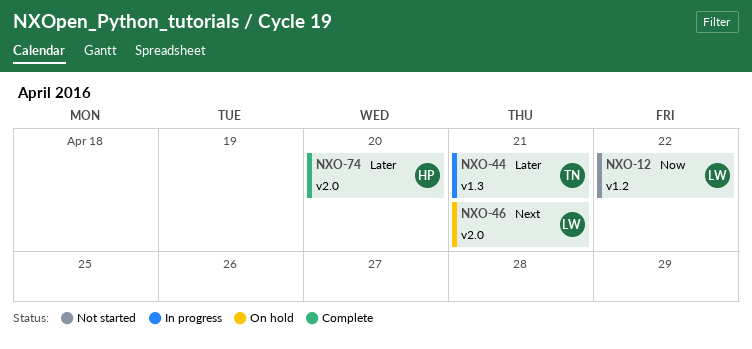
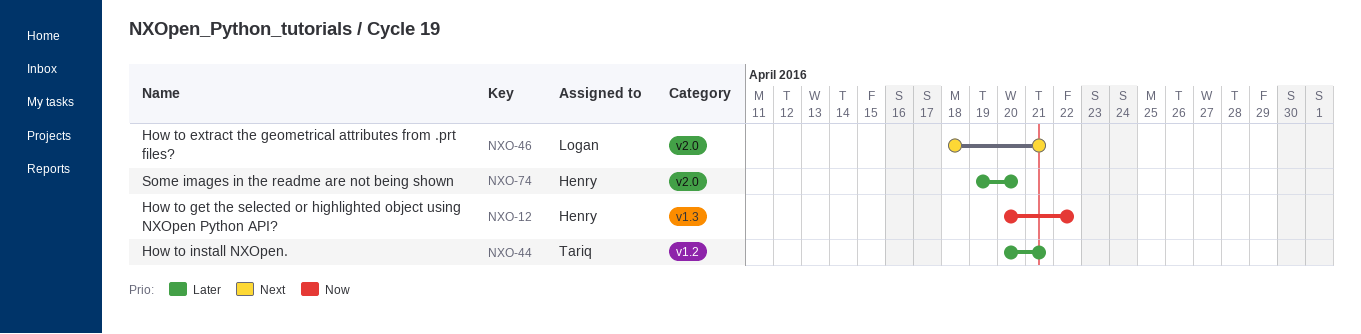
NXO-12, owner: Logan -> Henry
NXO-12, label: v1.2 -> v1.3
NXO-44, label: v1.3 -> v1.2

